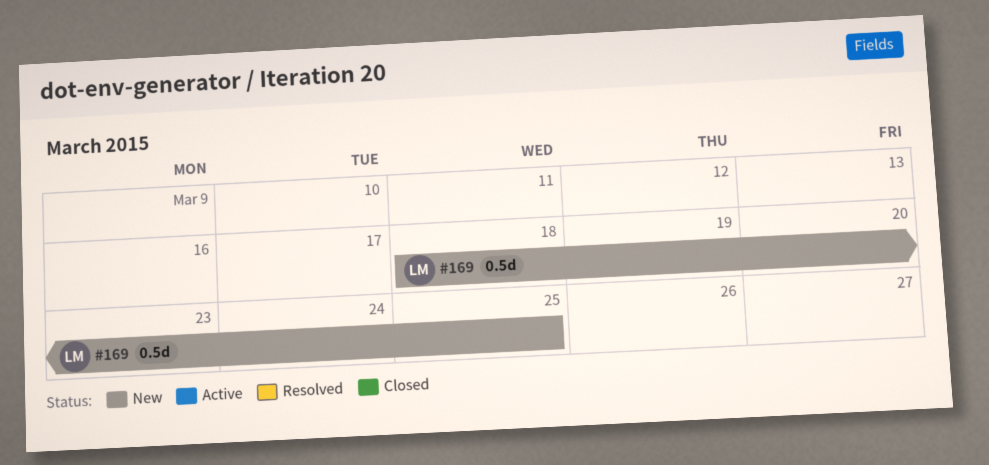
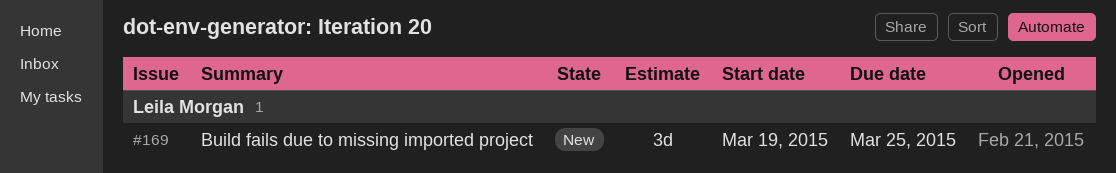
#169, estimate: 0.5d -> 3d
#169, start: Mar 18 -> Mar 19

